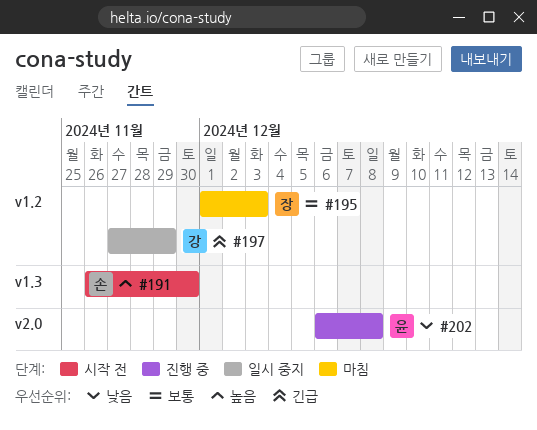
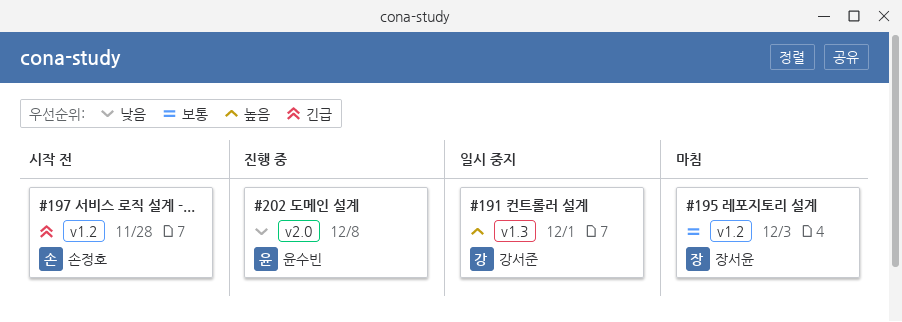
#191, status: 시작 전 -> 일시 중지
#191, owner: 손정호 -> 강서준
#191, due: Nov 30 -> Dec 1
#197, status: 일시 중지 -> 시작 전
#197, owner: 강서준 -> 손정호
#197, due: Nov 29 -> Nov 28

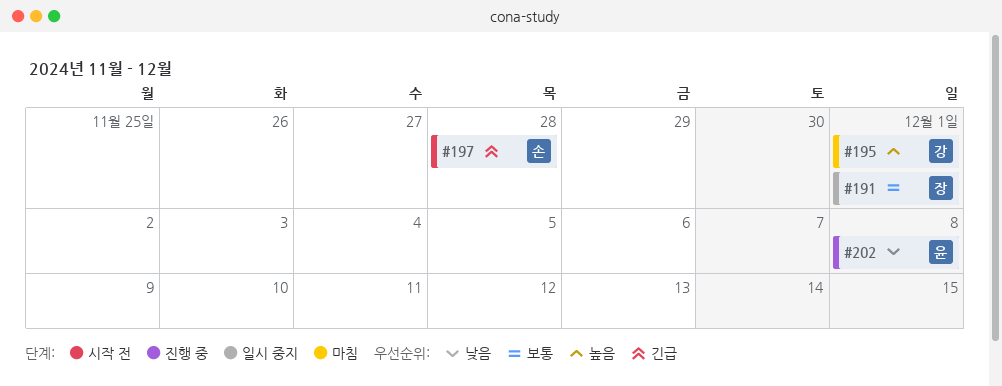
#191, owner: 강서준 -> 장서윤
#191, priority: 높음 -> 보통
#195, owner: 장서윤 -> 강서준
#195, priority: 보통 -> 높음
#195, due: Dec 3 -> Dec 1

